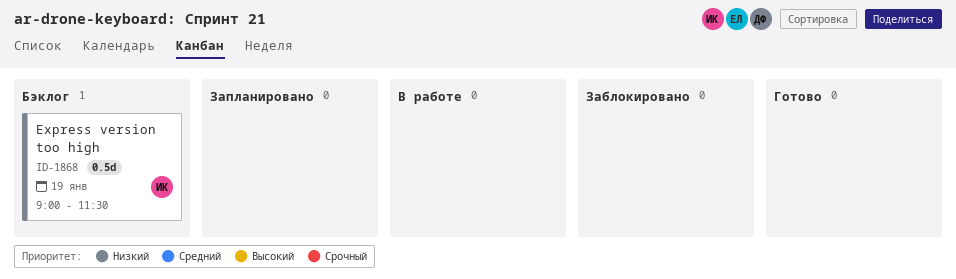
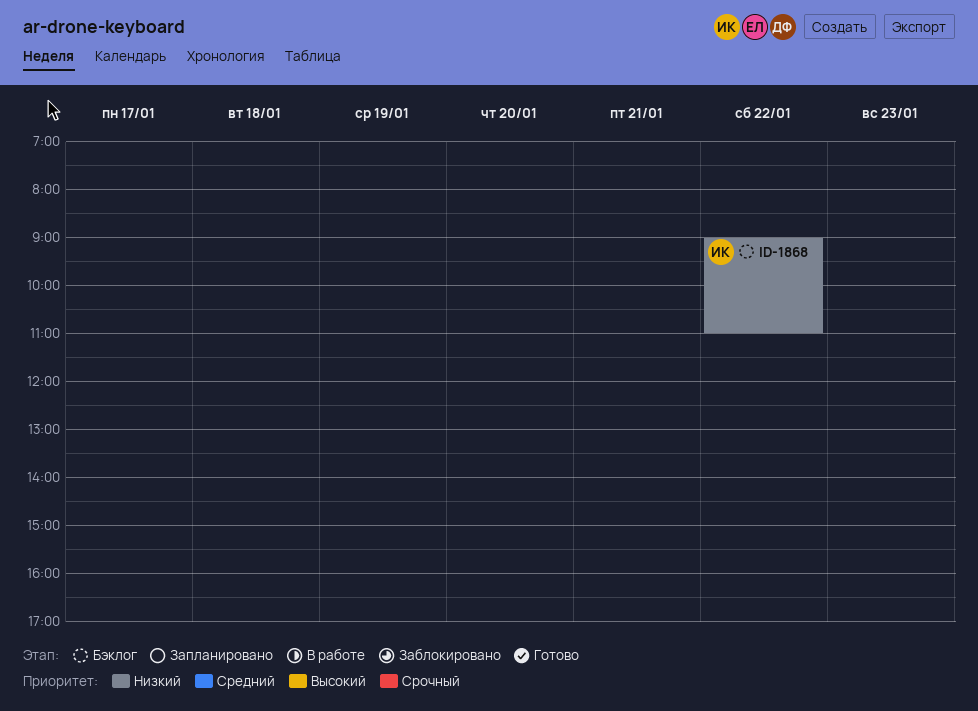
ID-1868, day: Jan 19 -> Jan 22
ID-1868, ends: 11:30 -> 11:00

